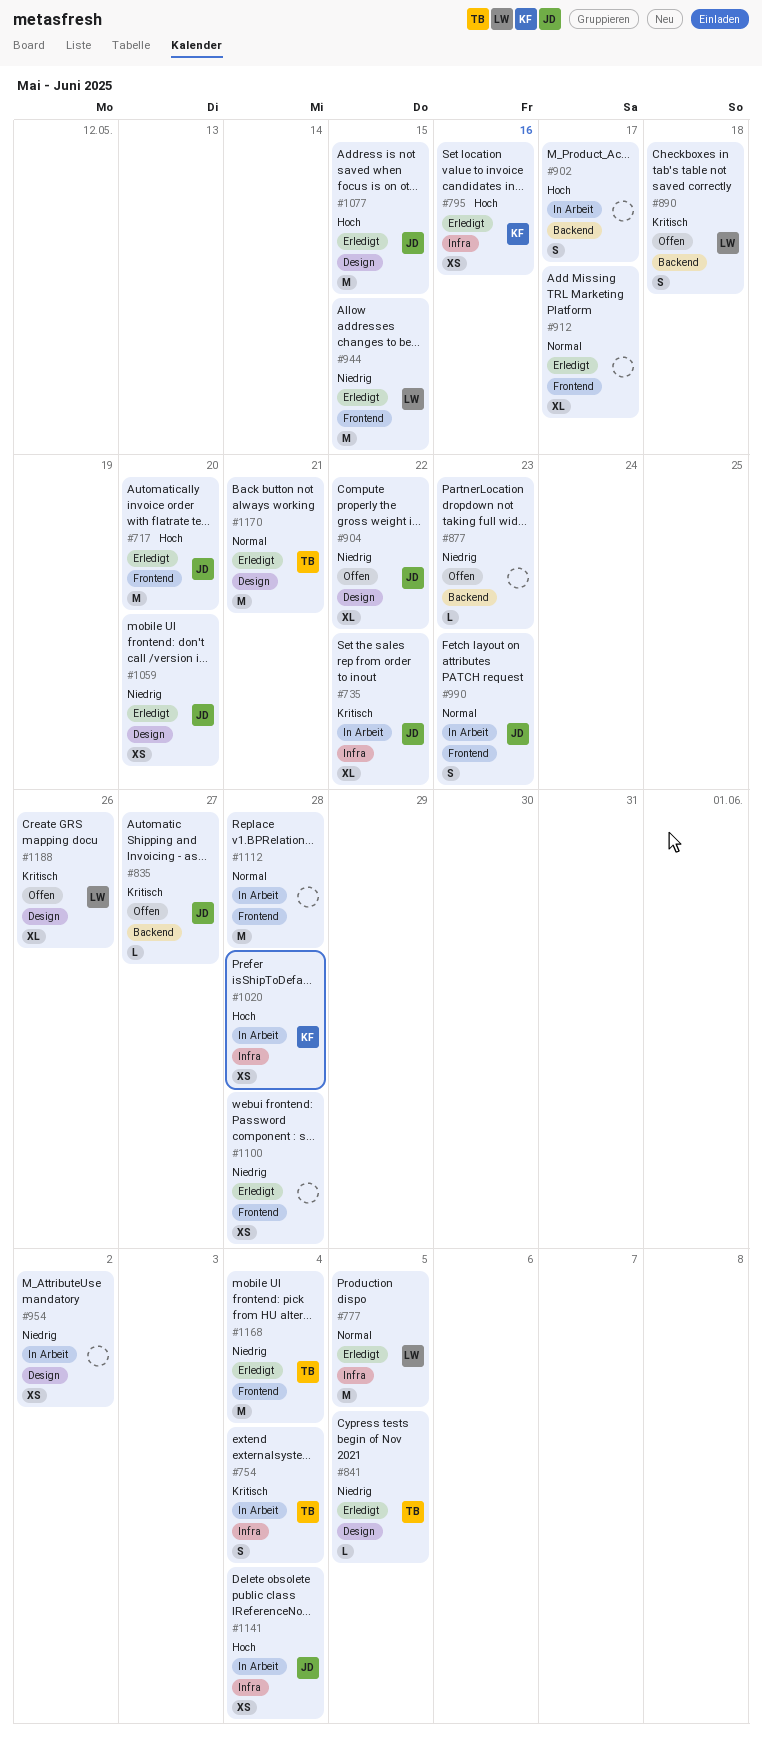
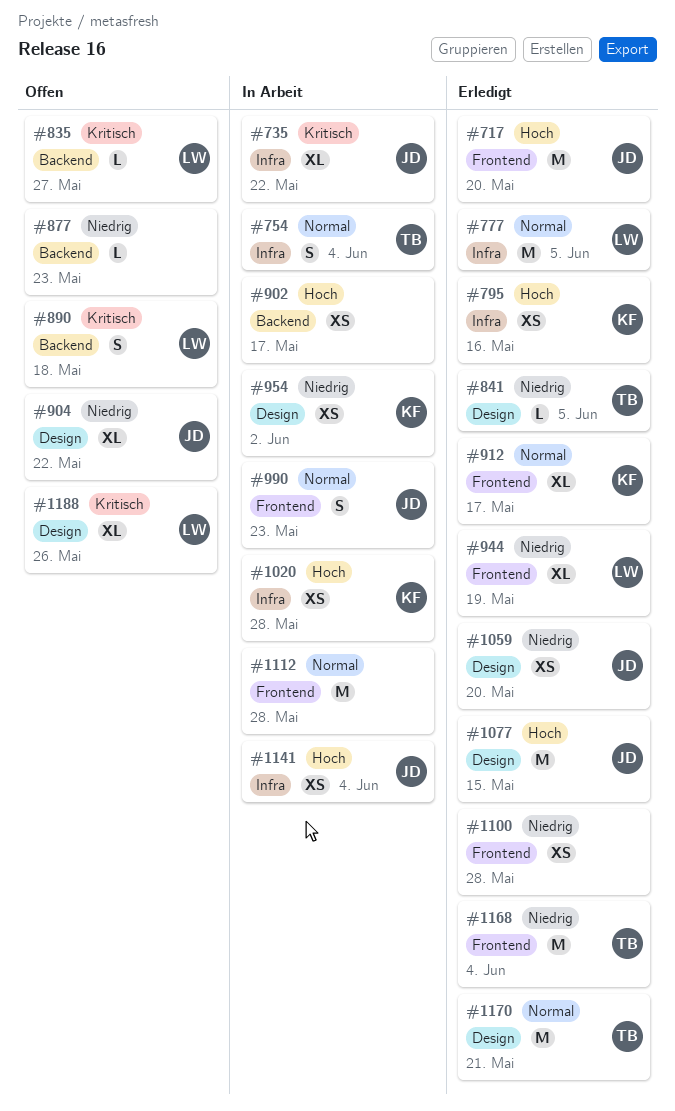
#754, priority: Kritisch -> Normal
#835, owner: JD -> LW
#902, estimate: S -> XS
#912, owner: none -> KF
#944, estimate: M -> XL
#944, due: May 15 -> May 19
#954, owner: none -> KF

